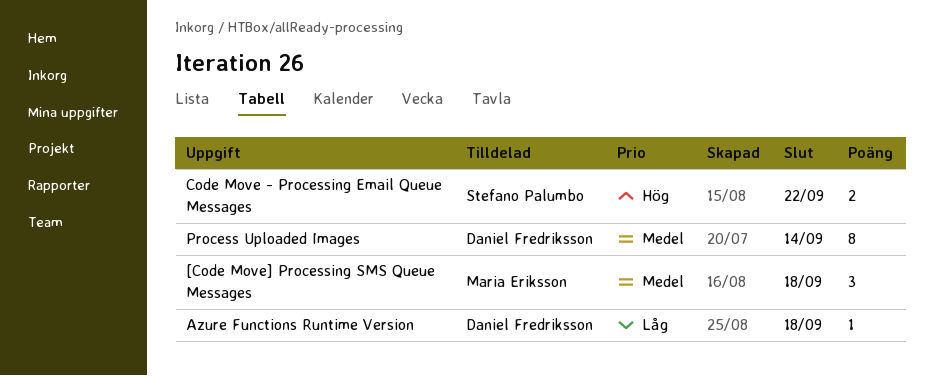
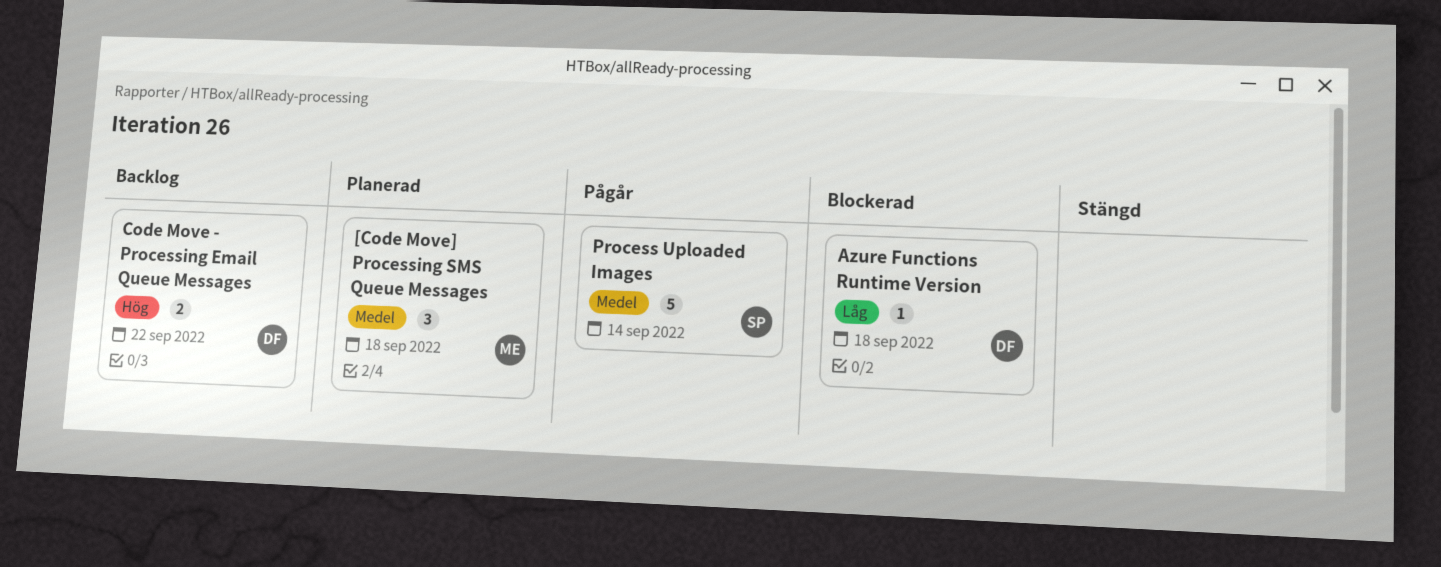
Code Move - Processing Email Queue Messages, owner: Stefano Palumbo -> Daniel Fredriksson
Process Uploaded Images, owner: Daniel Fredriksson -> Stefano Palumbo
Process Uploaded Images, estimate: 8 -> 5

